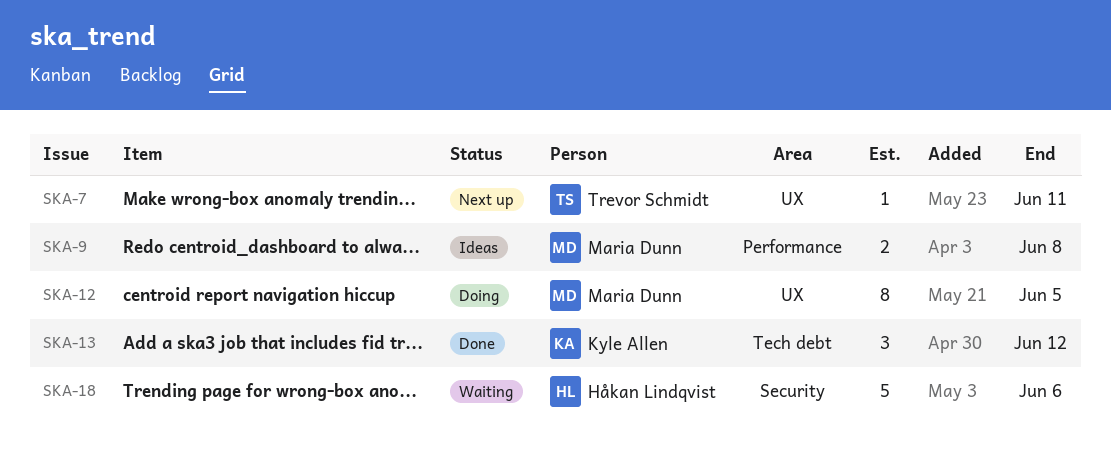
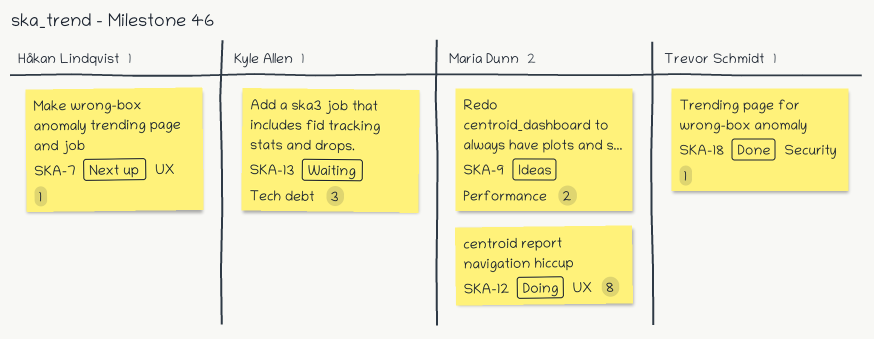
SKA-7, owner: Trevor Schmidt -> Håkan Lindqvist
SKA-13, status: Done -> Waiting
SKA-18, status: Waiting -> Done
SKA-18, owner: Håkan Lindqvist -> Trevor Schmidt
SKA-18, estimate: 5 -> 1

